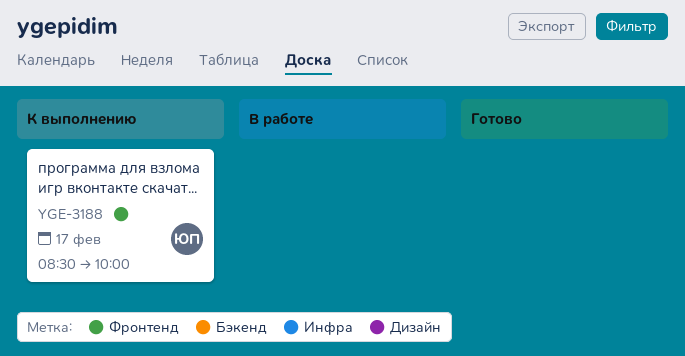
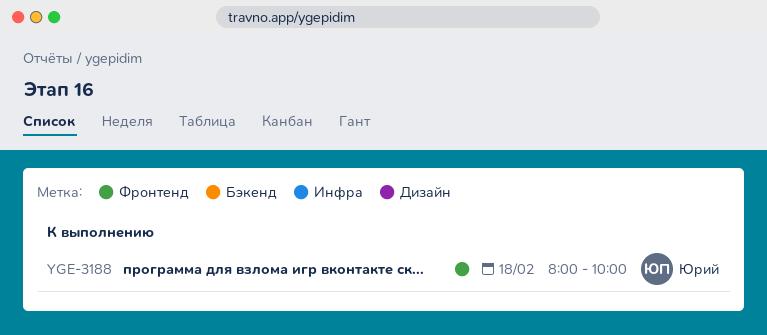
YGE-3188, day: Feb 17 -> Feb 18
YGE-3188, begins: 08:30 -> 08:00

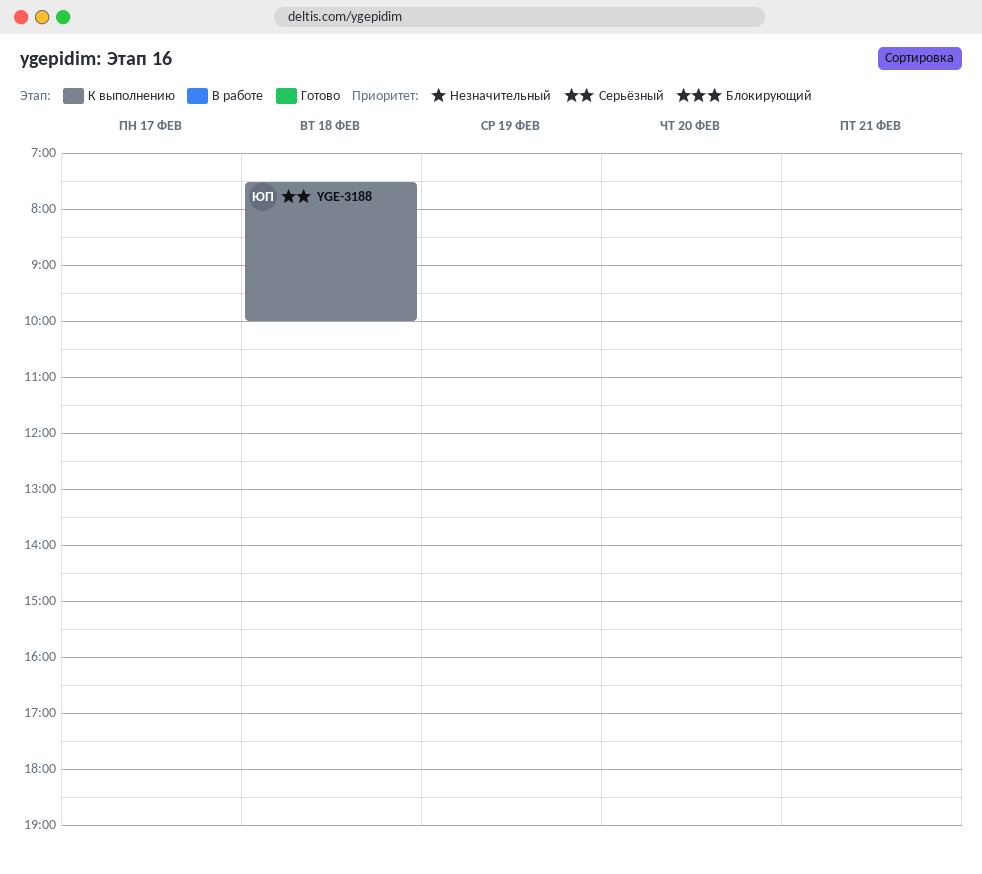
YGE-3188, begins: 08:00 -> 07:30

